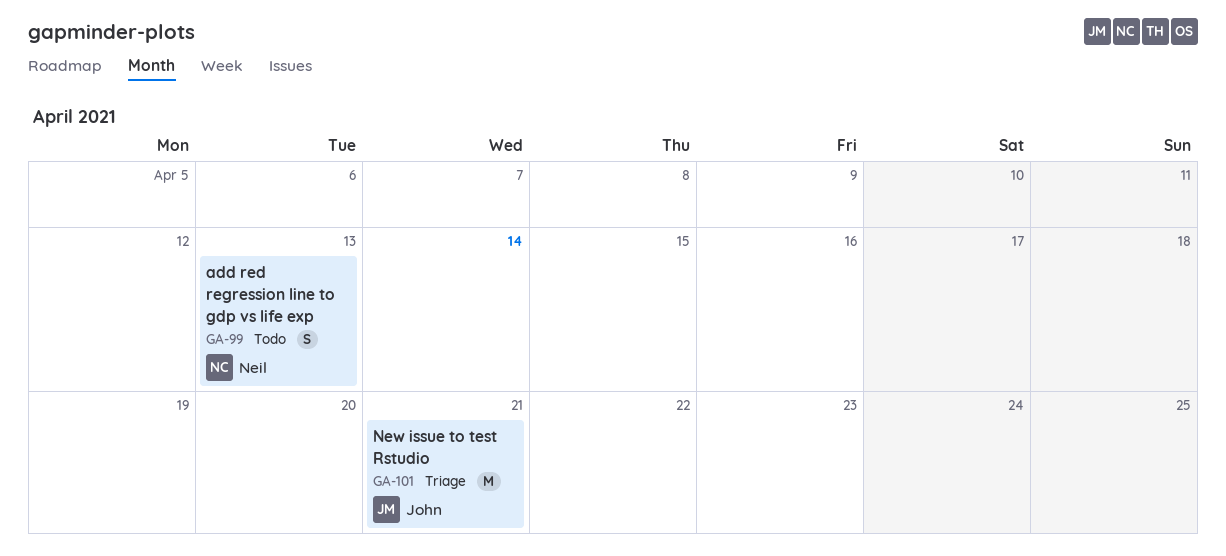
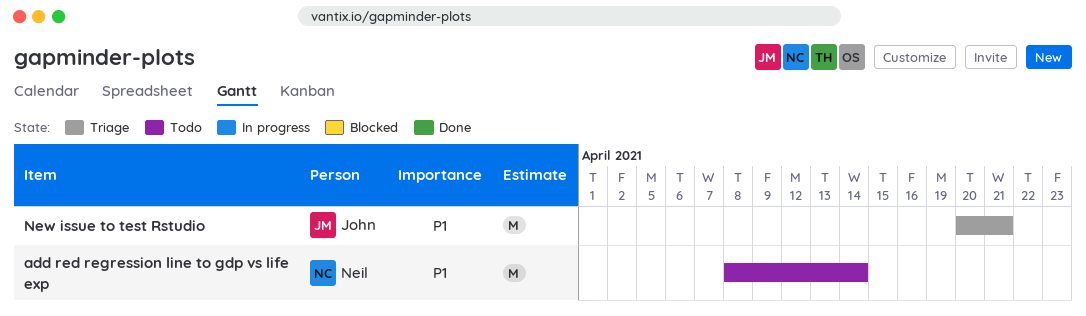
add red regression line to gdp vs life exp, estimate: S -> M
add red regression line to gdp vs life exp, due: Apr 13 -> Apr 14

